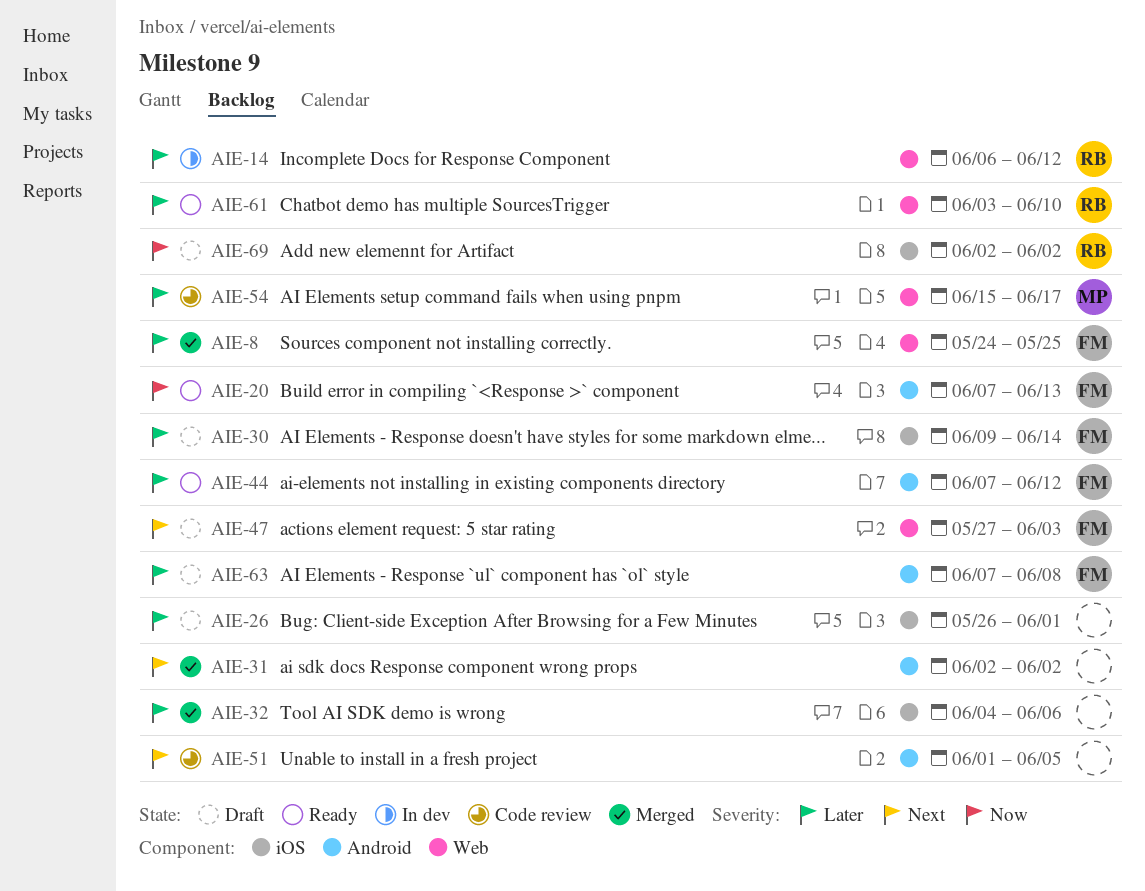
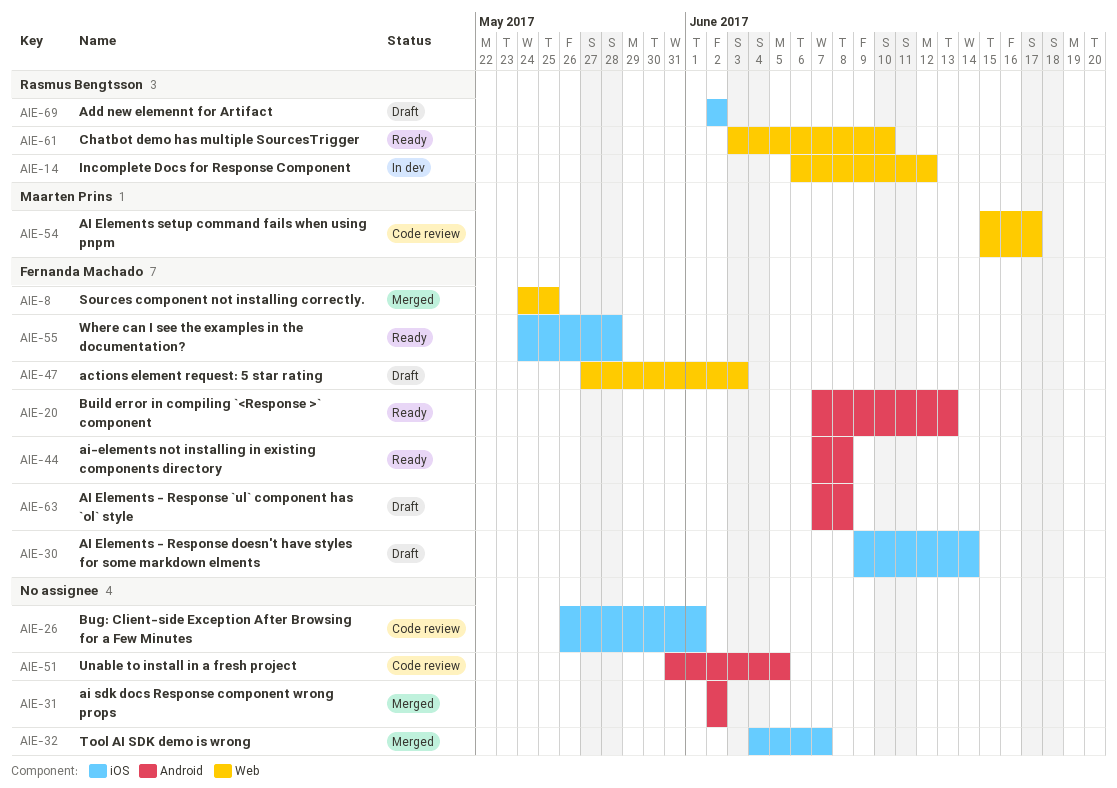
AIE-26, status: Draft -> Code review
AIE-32, due: Jun 6 -> Jun 7
AIE-44, due: Jun 12 -> Jun 8
AIE-51, start: Jun 1 -> May 31
AIE-55: none -> present

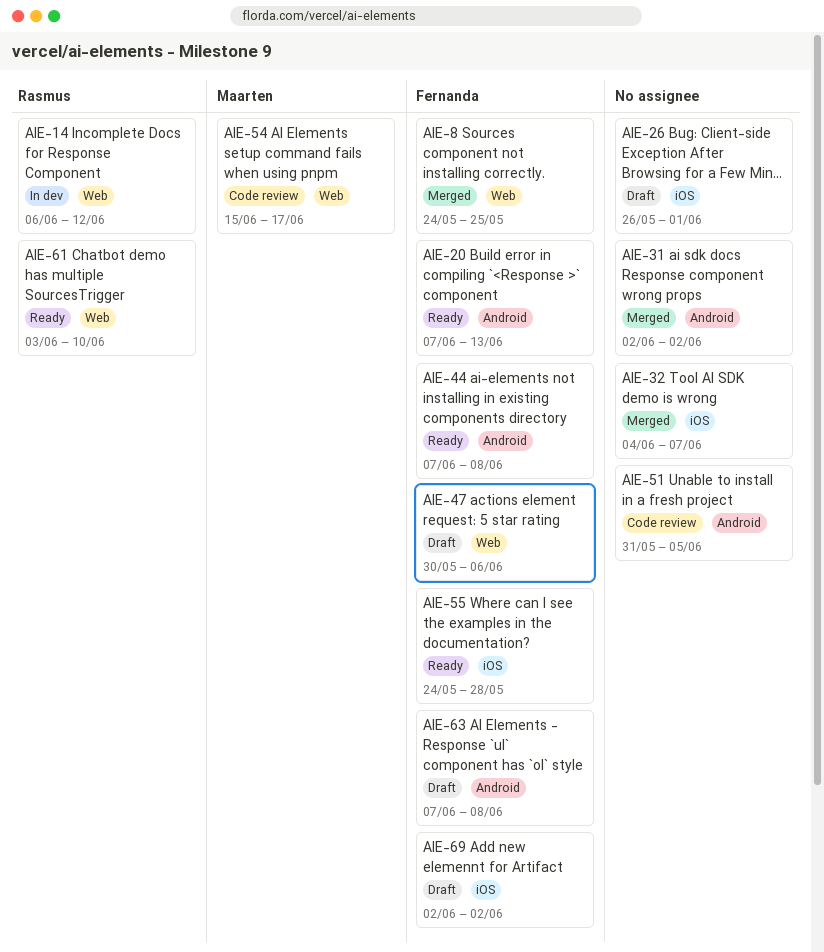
AIE-26, status: Code review -> Draft
AIE-30: present -> none
AIE-47, start: May 27 -> May 30
AIE-47, due: Jun 3 -> Jun 6
AIE-69, owner: Rasmus Bengtsson -> Fernanda Machado

